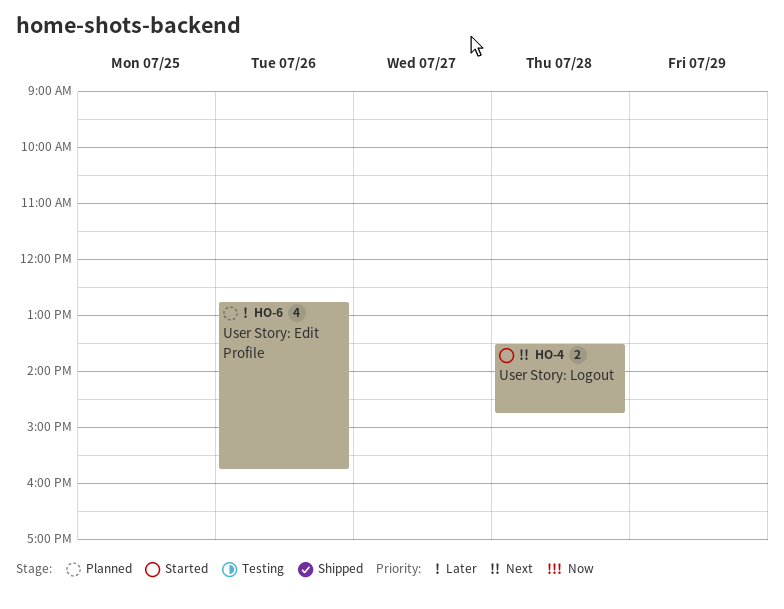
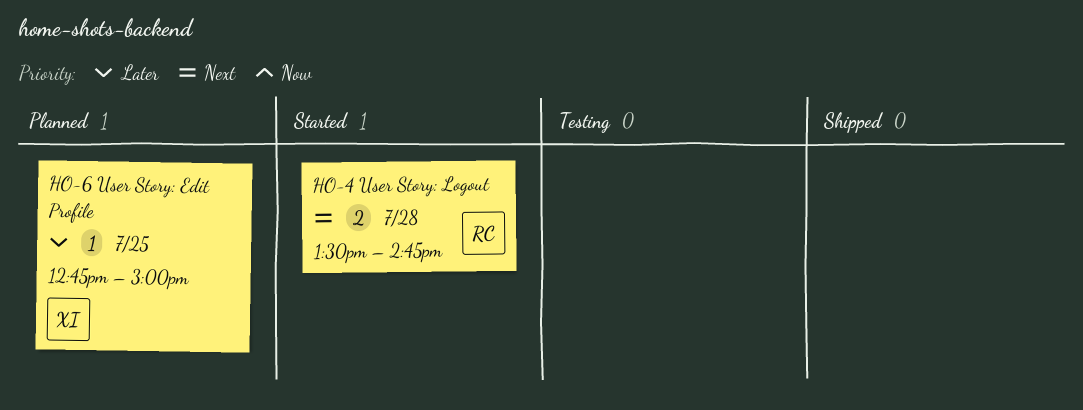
HO-6, estimate: 4 -> 1
HO-6, day: Jul 26 -> Jul 25
HO-6, ends: 15:45 -> 15:00

